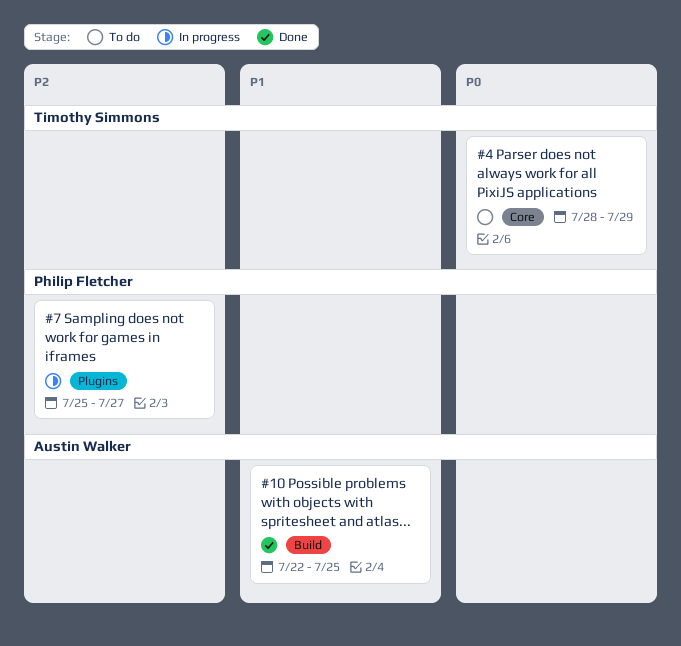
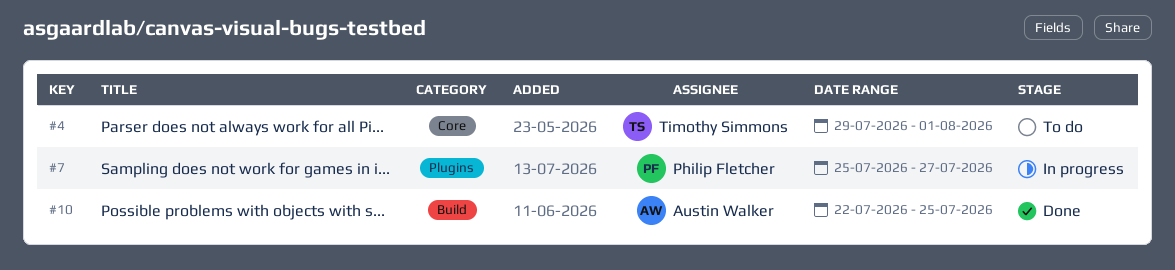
#4, start: Jul 28 -> Jul 29
#4, due: Jul 29 -> Aug 1

